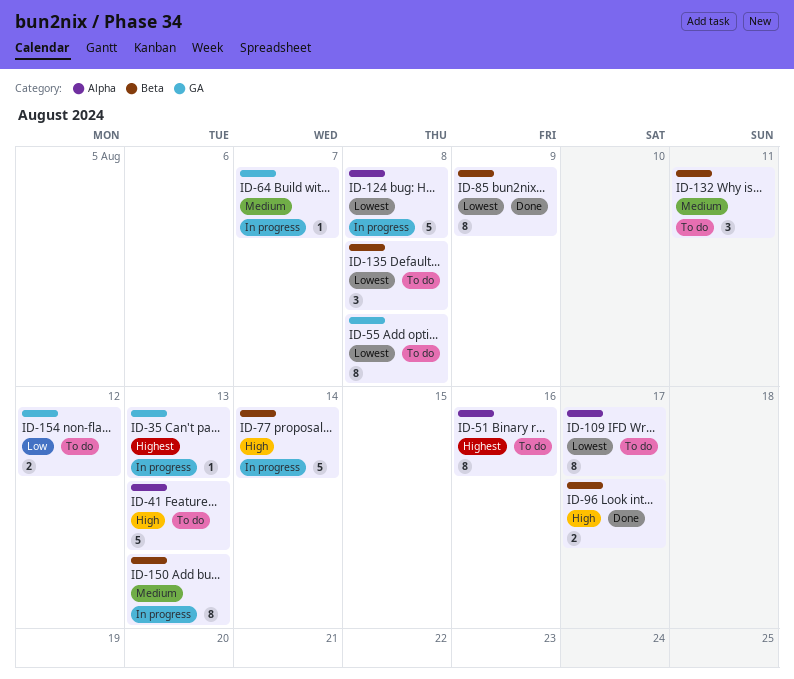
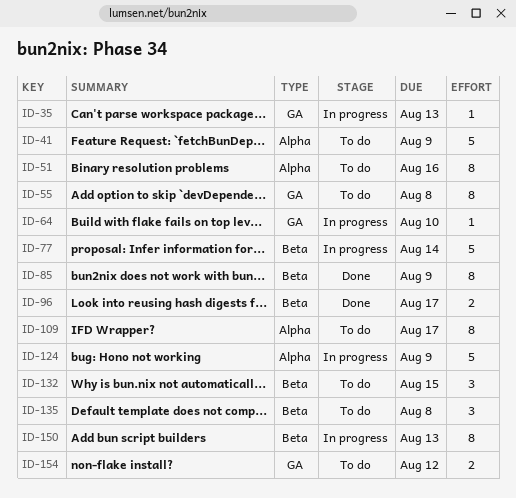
ID-41, due: Aug 13 -> Aug 9
ID-64, due: Aug 7 -> Aug 10
ID-124, due: Aug 8 -> Aug 9
ID-132, due: Aug 11 -> Aug 15

